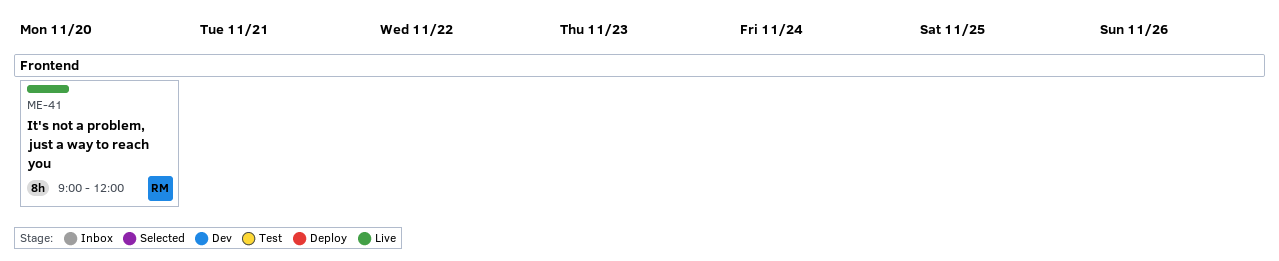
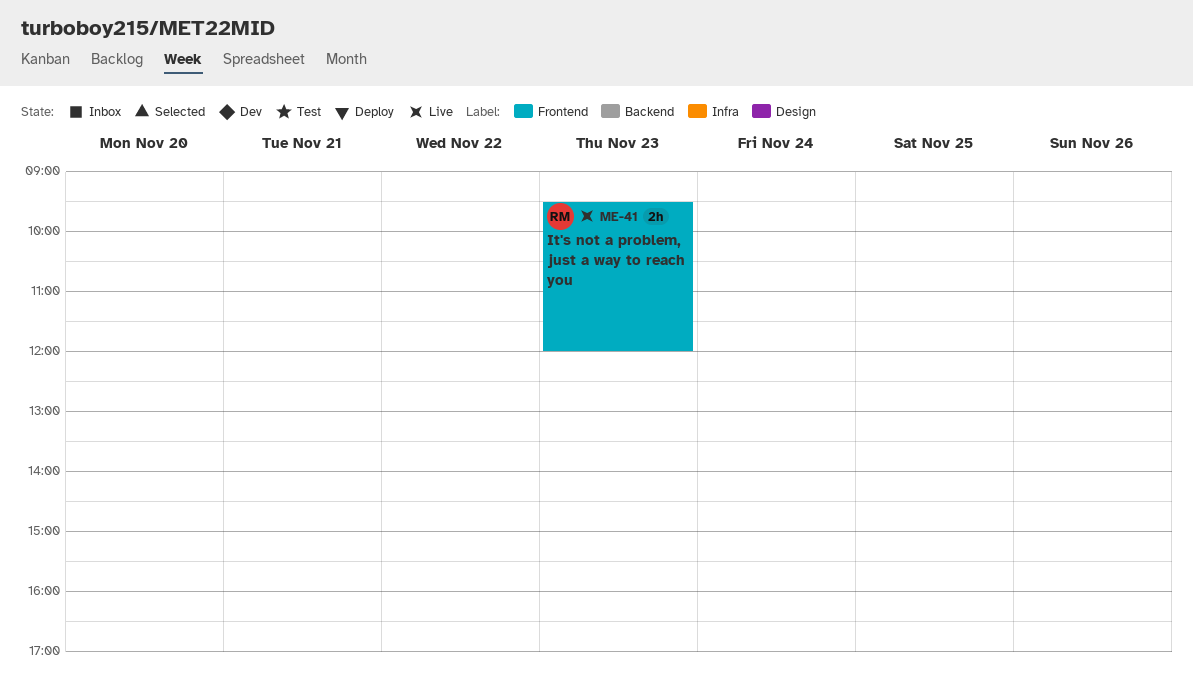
ME-41, estimate: 8h -> 2h
ME-41, day: Nov 20 -> Nov 23
ME-41, begins: 09:00 -> 09:30

